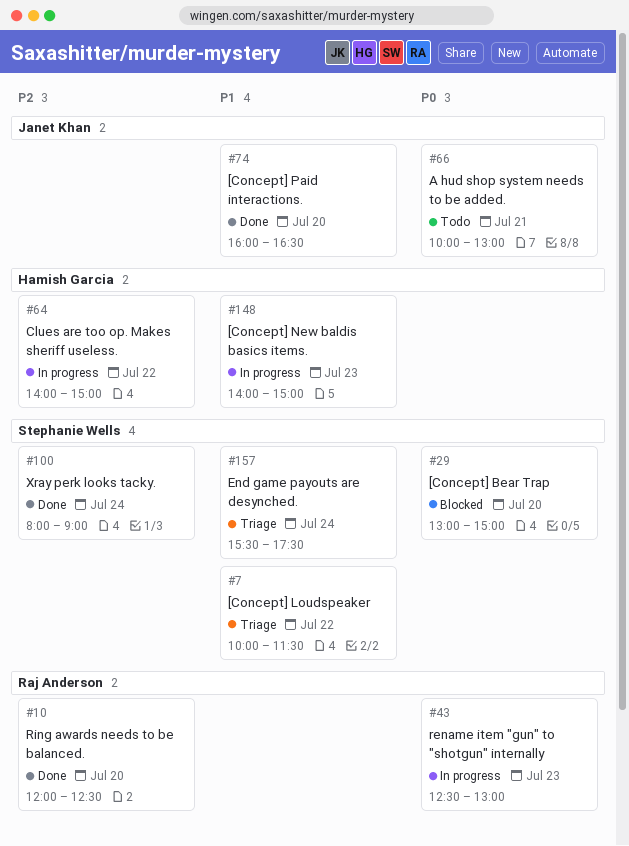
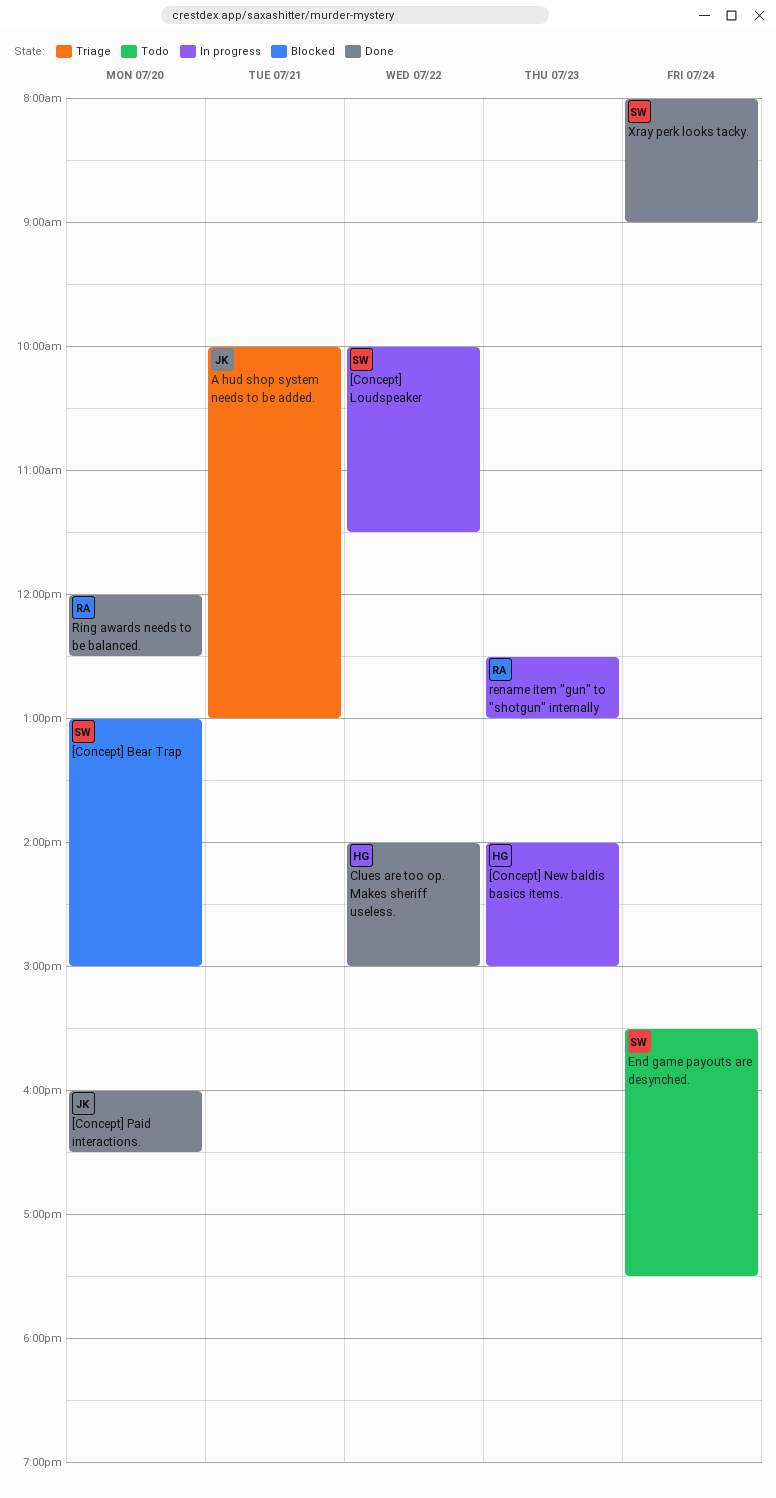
[Concept] Loudspeaker, status: Triage -> In progress
A hud shop system needs to be added., status: Todo -> Triage
Clues are too op. Makes sheriff useless., status: In progress -> Done
End game payouts are desynched., status: Triage -> Todo

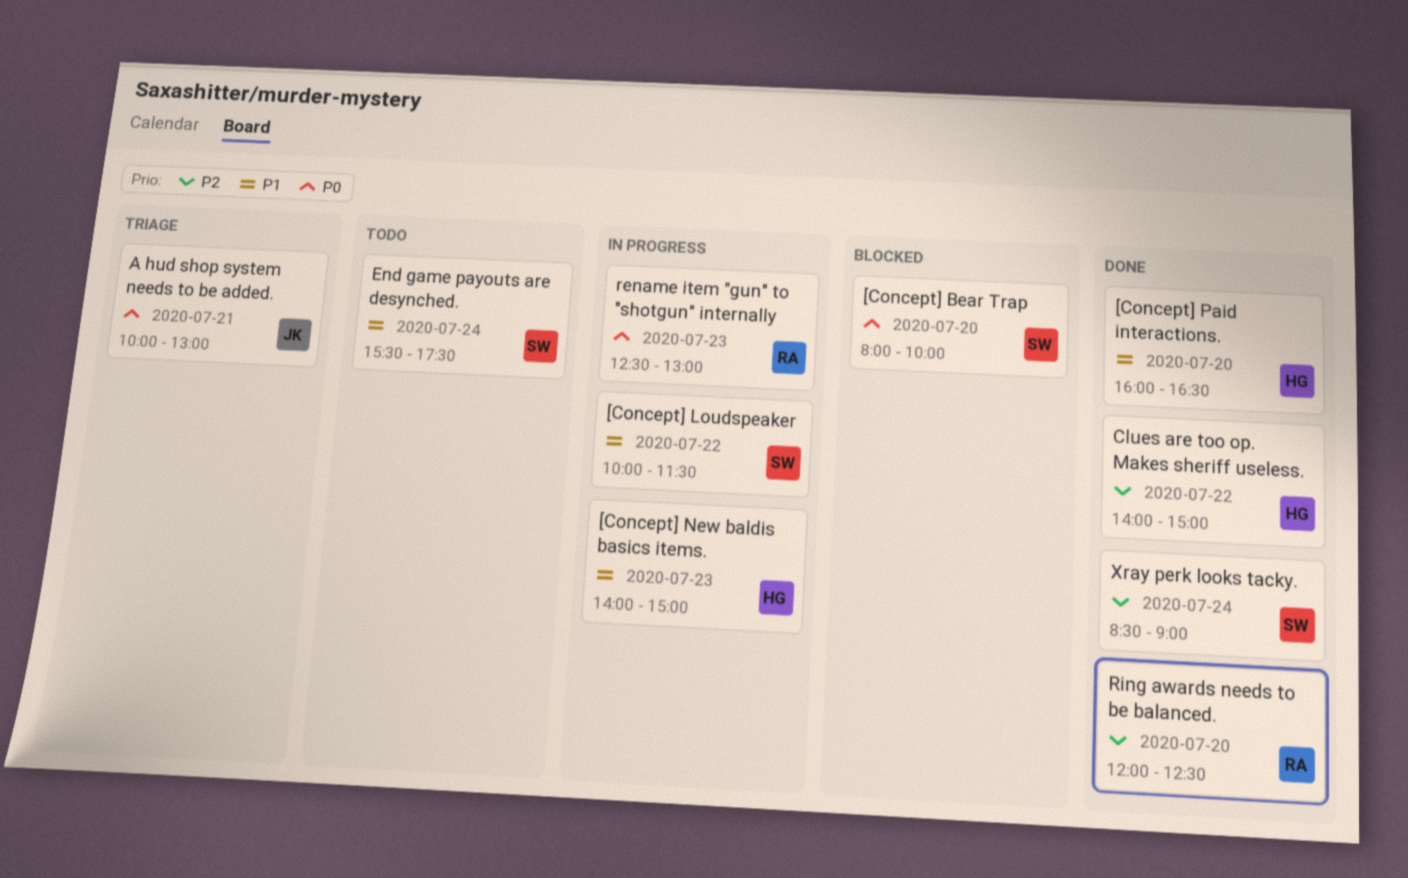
[Concept] Bear Trap, begins: 13:00 -> 08:00
[Concept] Bear Trap, ends: 15:00 -> 10:00
[Concept] Paid interactions., owner: JK -> HG
Xray perk looks tacky., begins: 08:00 -> 08:30

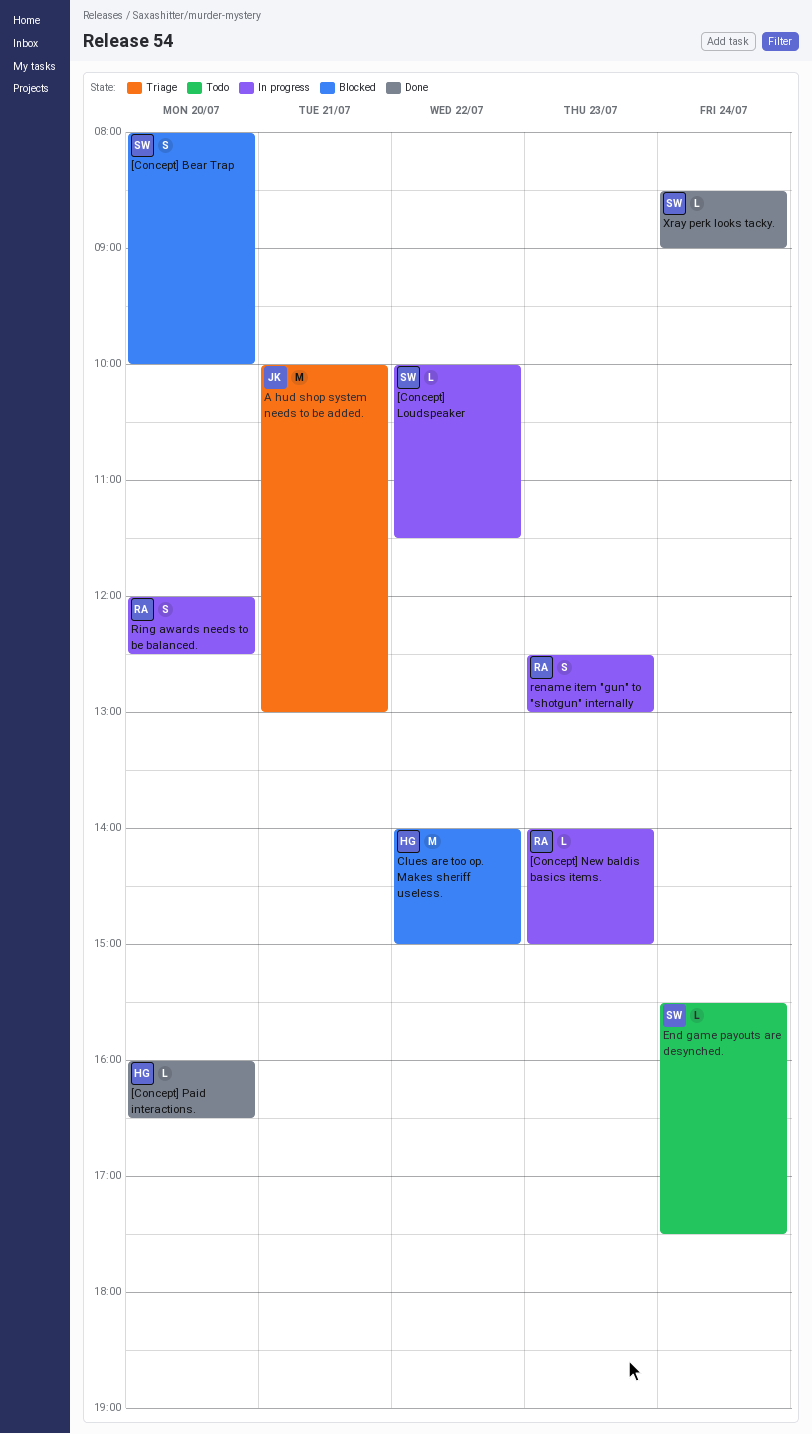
[Concept] New baldis basics items., owner: HG -> RA
Clues are too op. Makes sheriff useless., status: Done -> Blocked
Ring awards needs to be balanced., status: Done -> In progress

